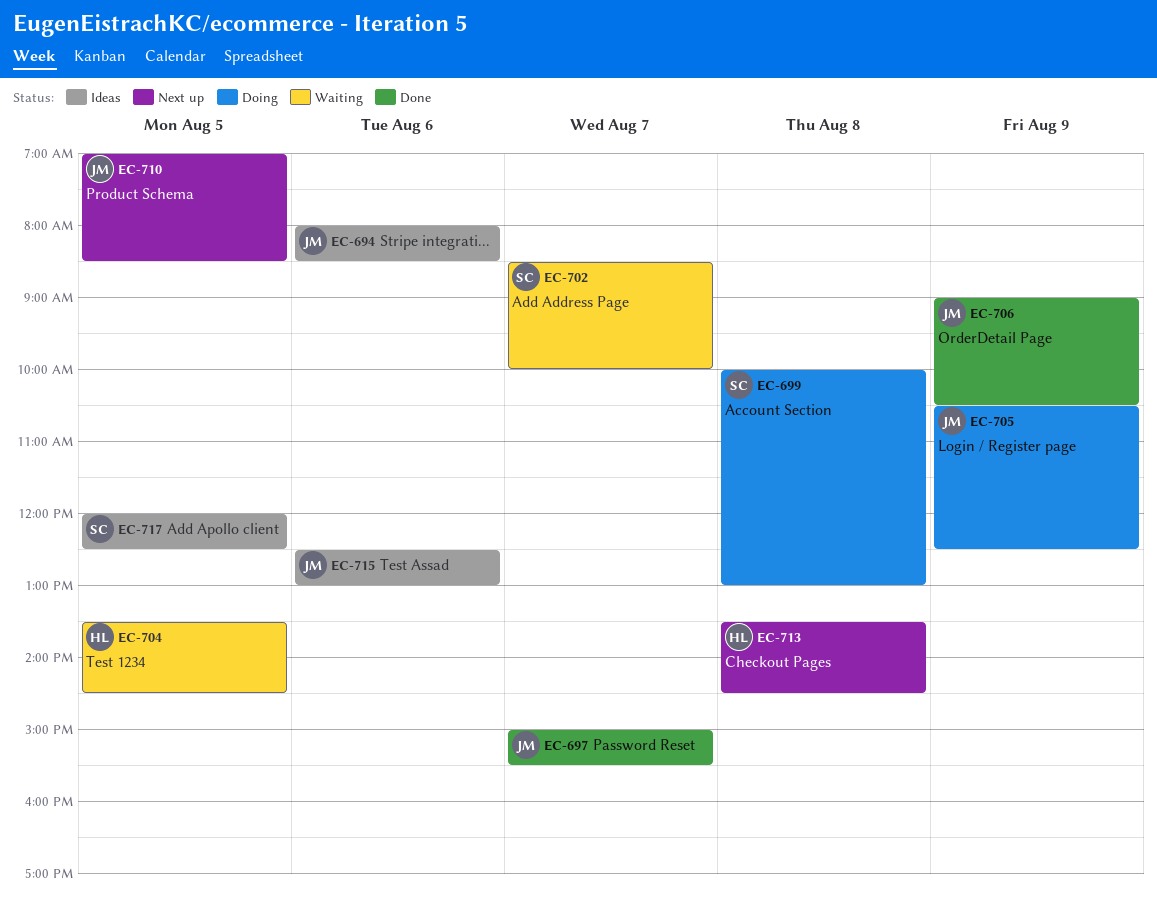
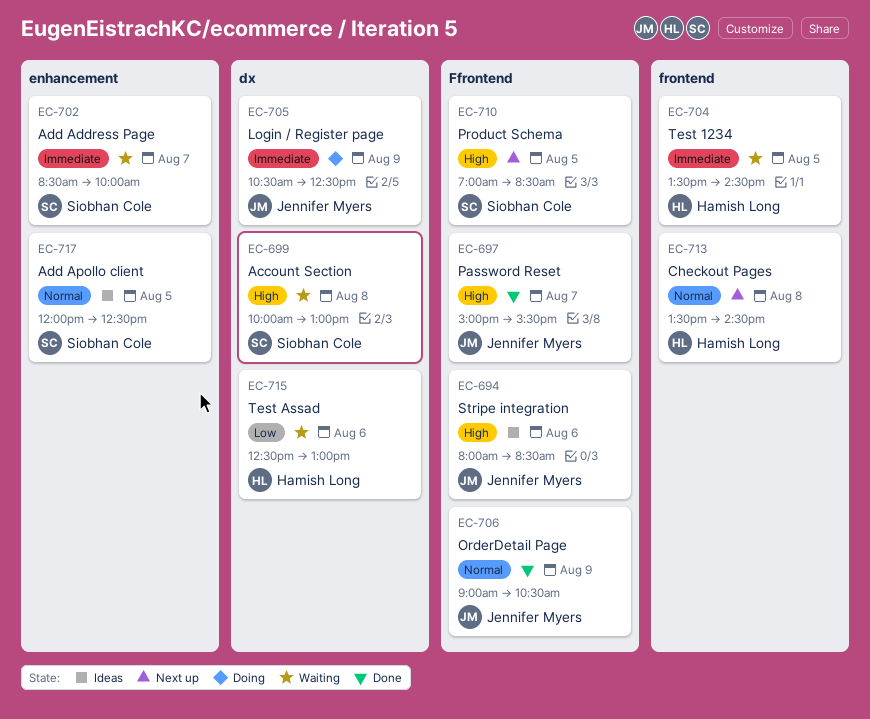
EC-699, status: Doing -> Waiting
EC-710, owner: Jennifer Myers -> Siobhan Cole
EC-715, status: Ideas -> Waiting
EC-715, owner: Jennifer Myers -> Hamish Long

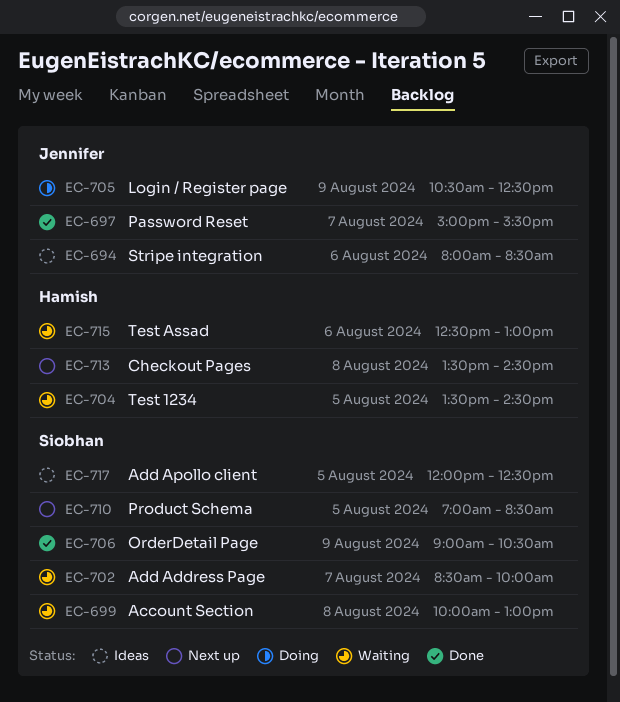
EC-706, owner: Jennifer Myers -> Siobhan Cole

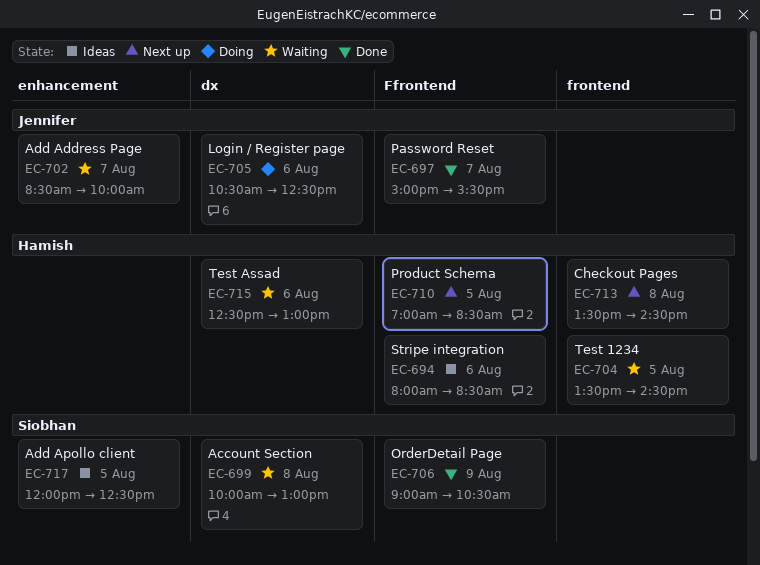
EC-694, owner: Jennifer -> Hamish
EC-702, owner: Siobhan -> Jennifer
EC-705, day: Aug 9 -> Aug 6
EC-710, owner: Siobhan -> Hamish

